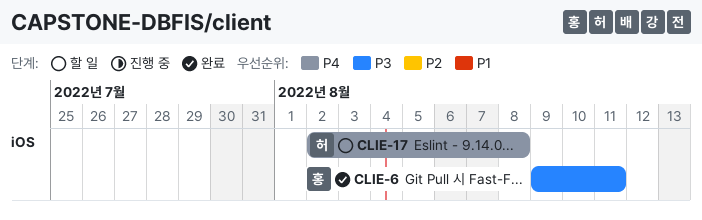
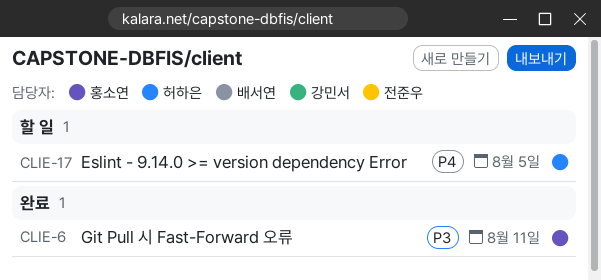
CLIE-17, due: Aug 8 -> Aug 5

